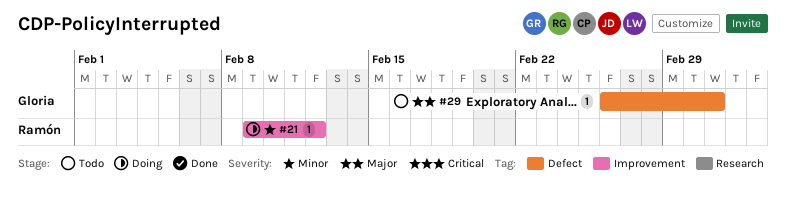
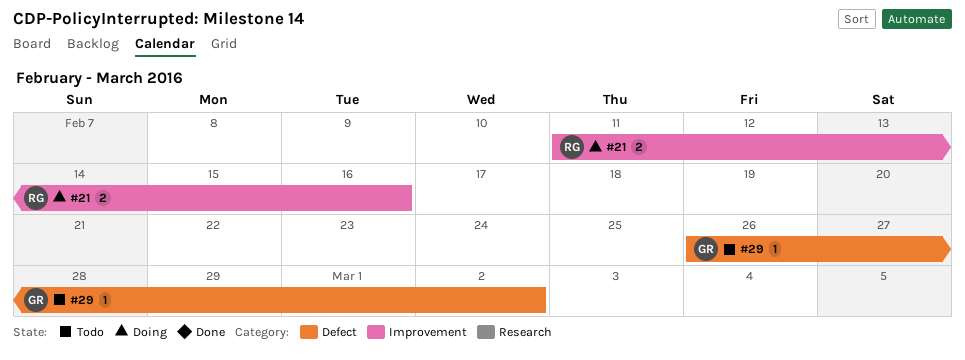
#21, estimate: 1 -> 2
#21, start: Feb 9 -> Feb 11
#21, due: Feb 12 -> Feb 16

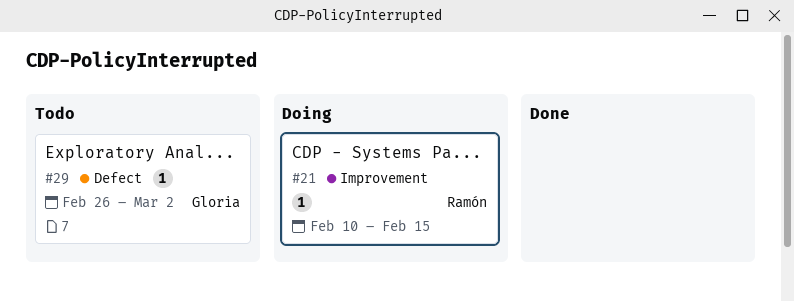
#21, estimate: 2 -> 1
#21, start: Feb 11 -> Feb 10
#21, due: Feb 16 -> Feb 15

